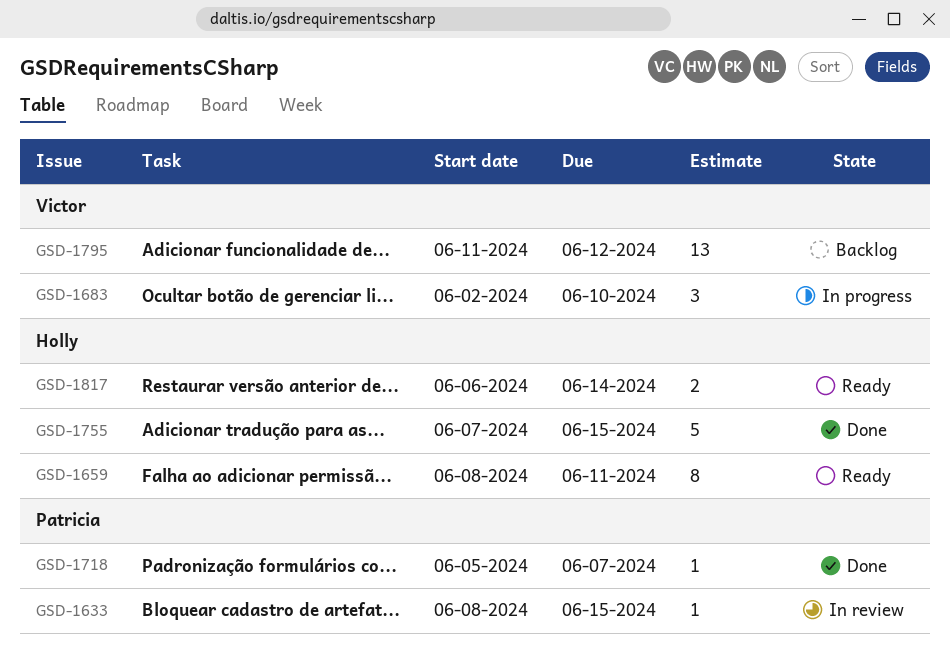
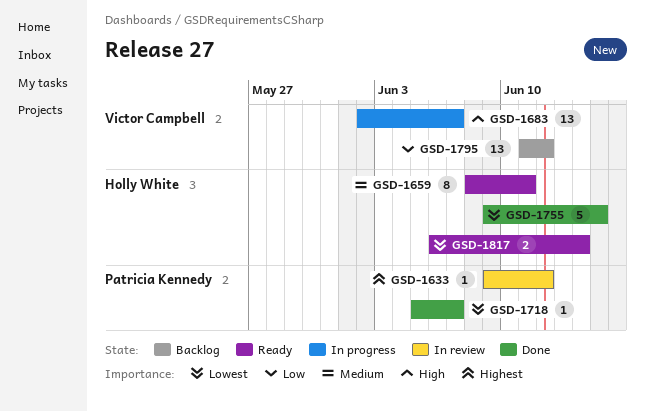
GSD-1633, start: Jun 8 -> Jun 9
GSD-1633, due: Jun 15 -> Jun 12
GSD-1683, estimate: 3 -> 13
GSD-1683, due: Jun 10 -> Jun 7
GSD-1755, start: Jun 7 -> Jun 9

